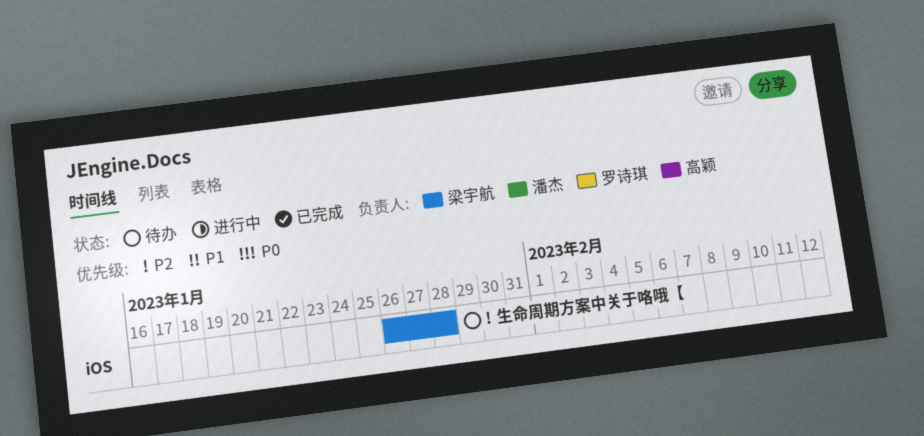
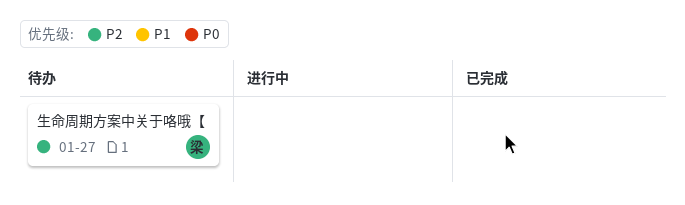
生命周期方案中关于咯哦【, due: Jan 28 -> Jan 27

